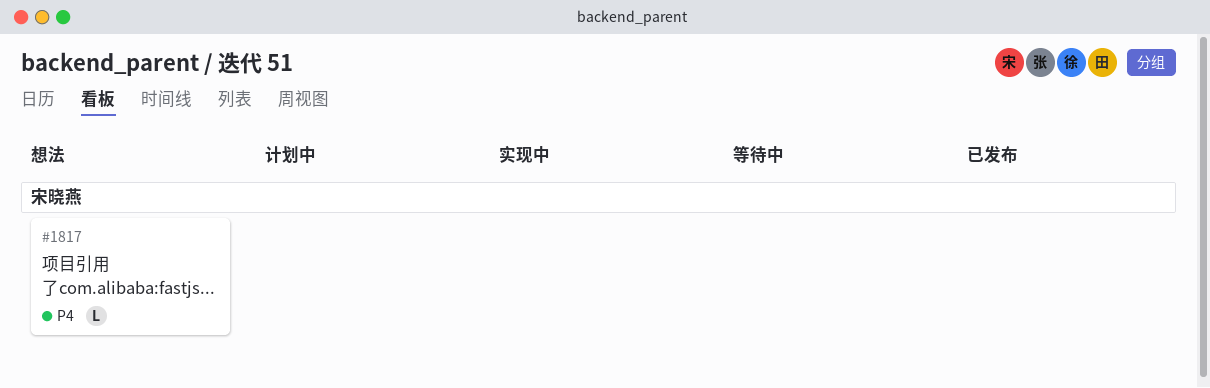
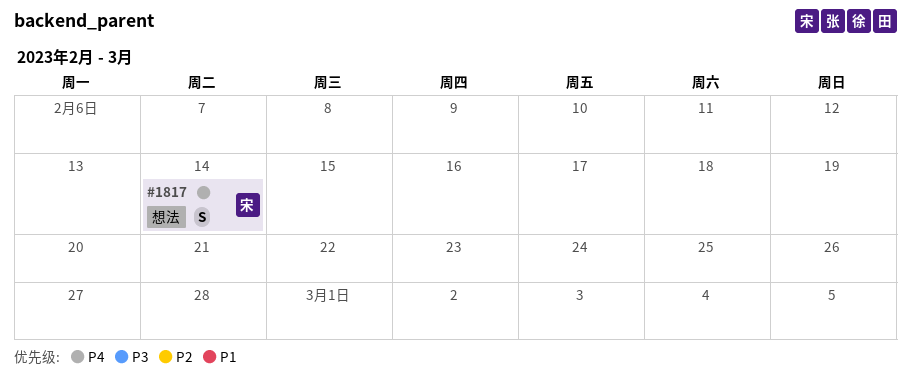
#1817, estimate: L -> S

